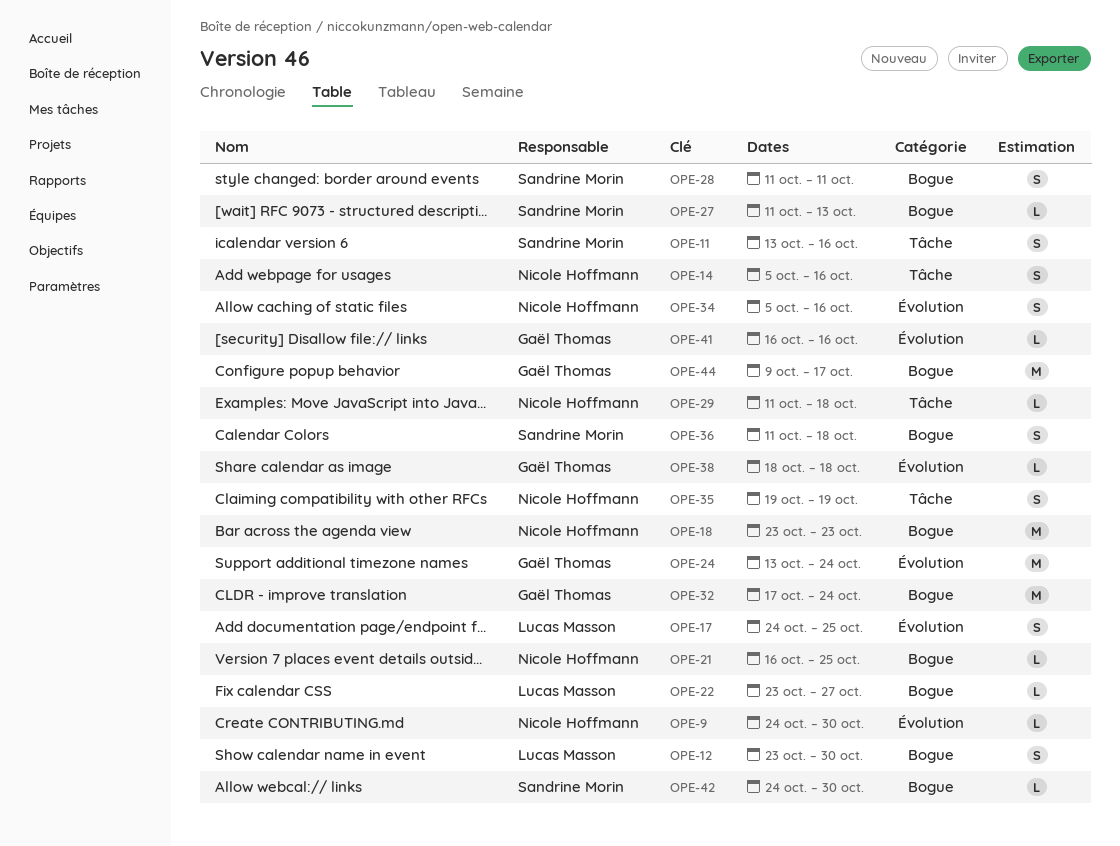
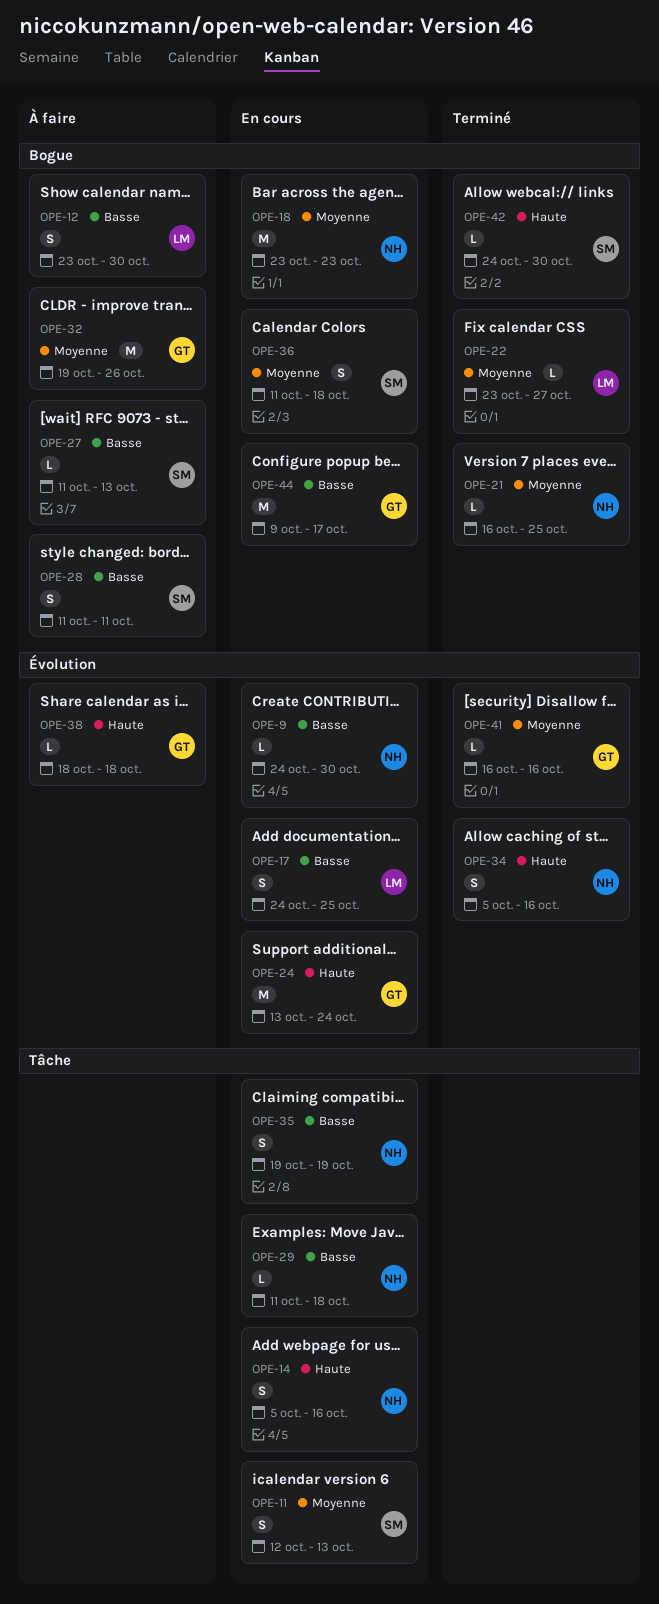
OPE-11, start: Oct 13 -> Oct 12
OPE-11, due: Oct 16 -> Oct 13
OPE-32, start: Oct 17 -> Oct 19
OPE-32, due: Oct 24 -> Oct 26

